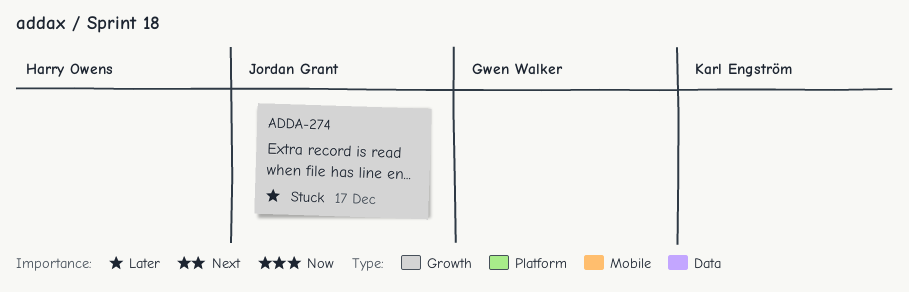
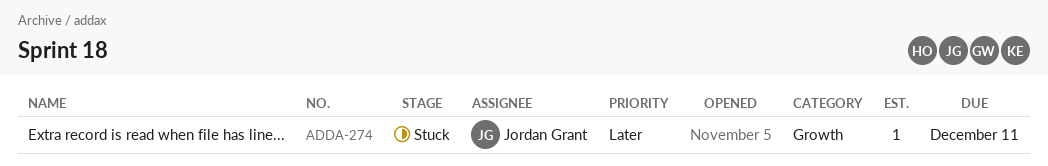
ADDA-274, due: Dec 17 -> Dec 11

